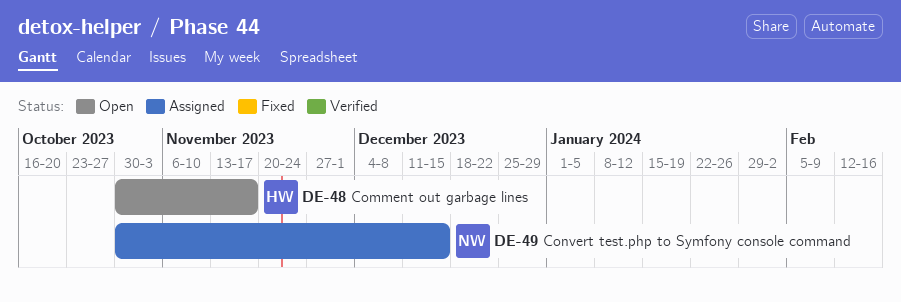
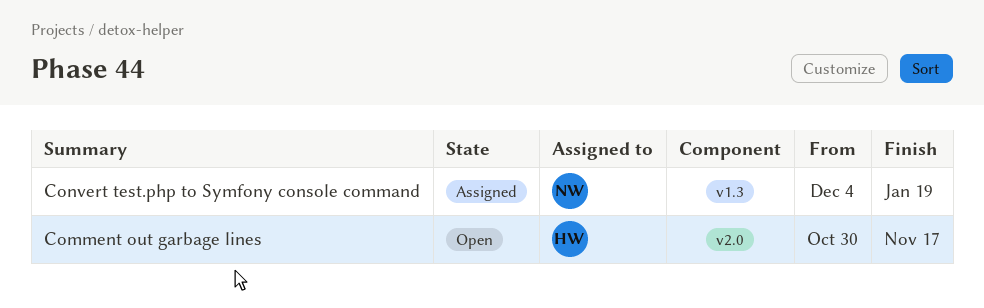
Convert test.php to Symfony console command, start: Oct 30 -> Dec 4
Convert test.php to Symfony console command, due: Dec 15 -> Jan 19

